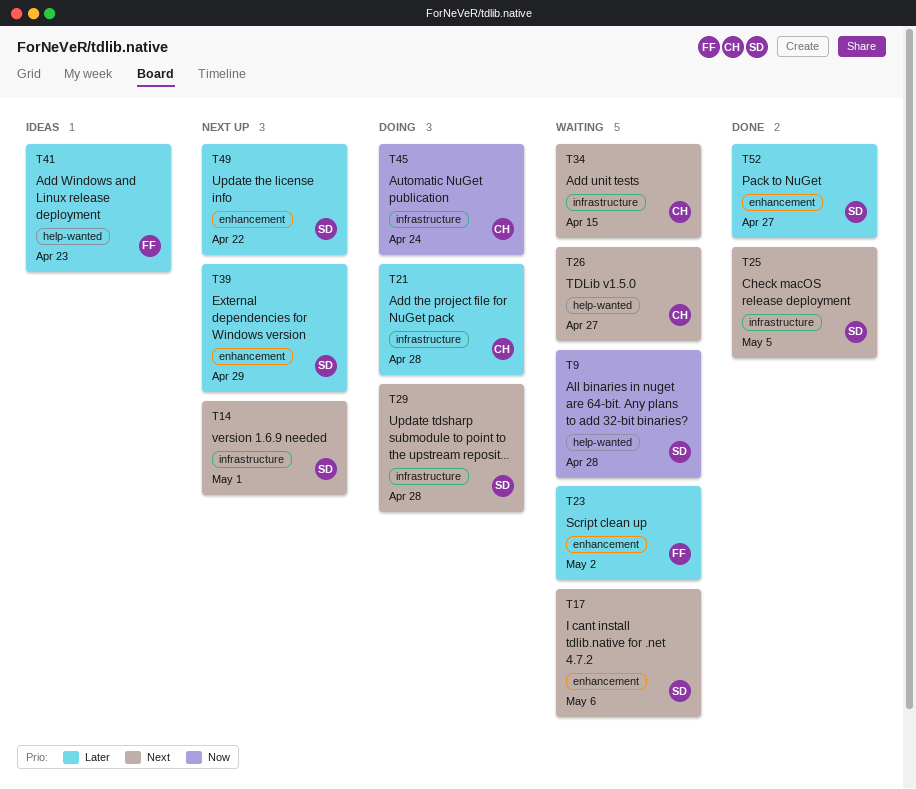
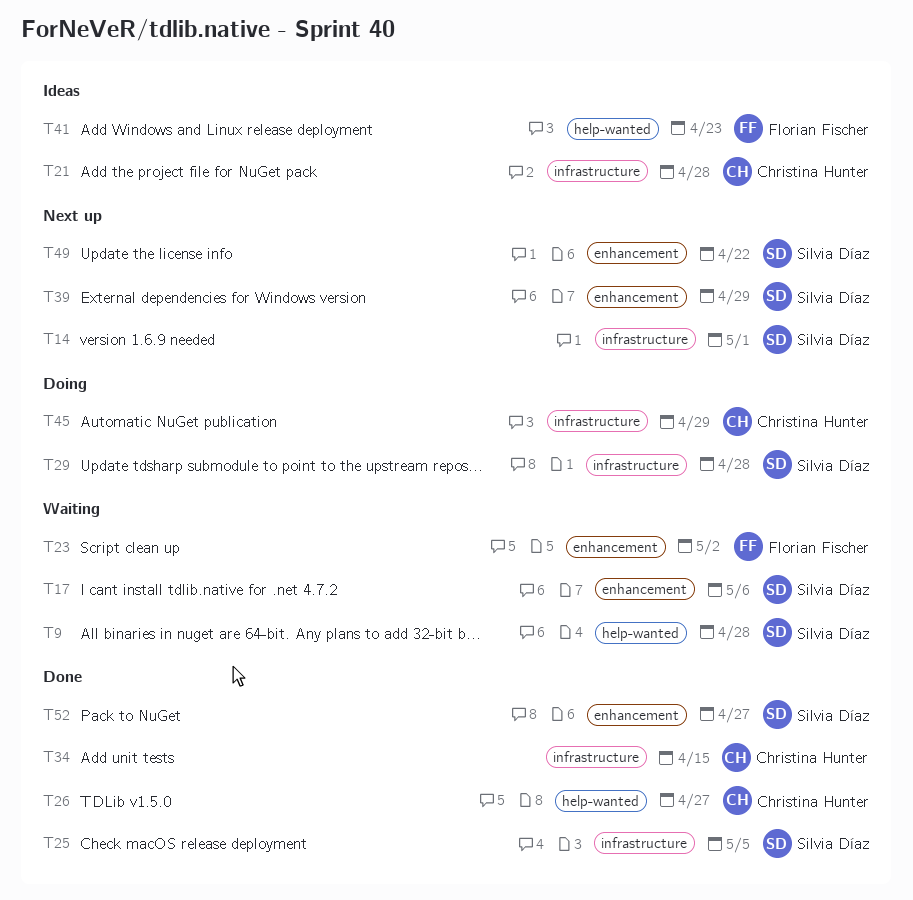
T21, status: Doing -> Ideas
T26, status: Waiting -> Done
T34, status: Waiting -> Done
T45, due: Apr 24 -> Apr 29

